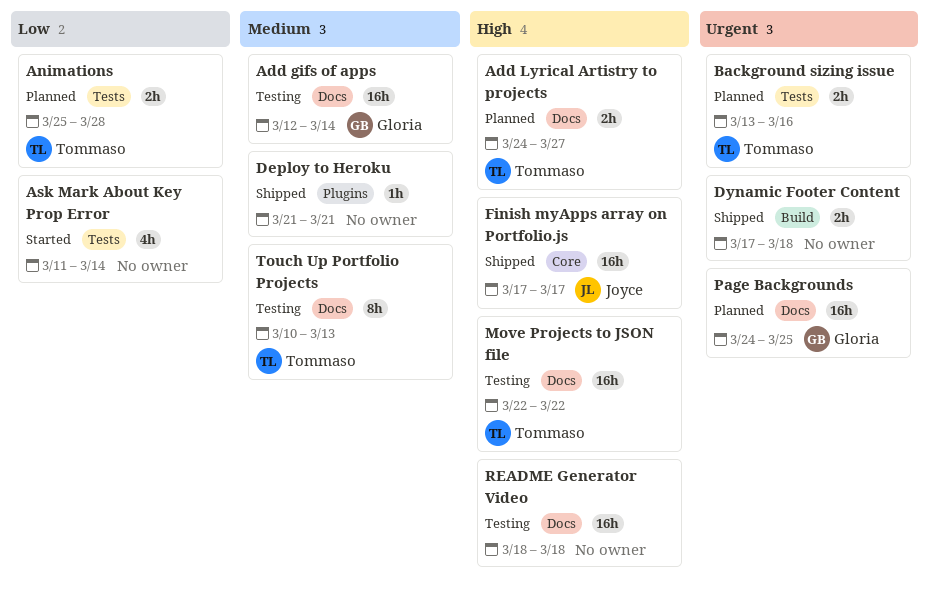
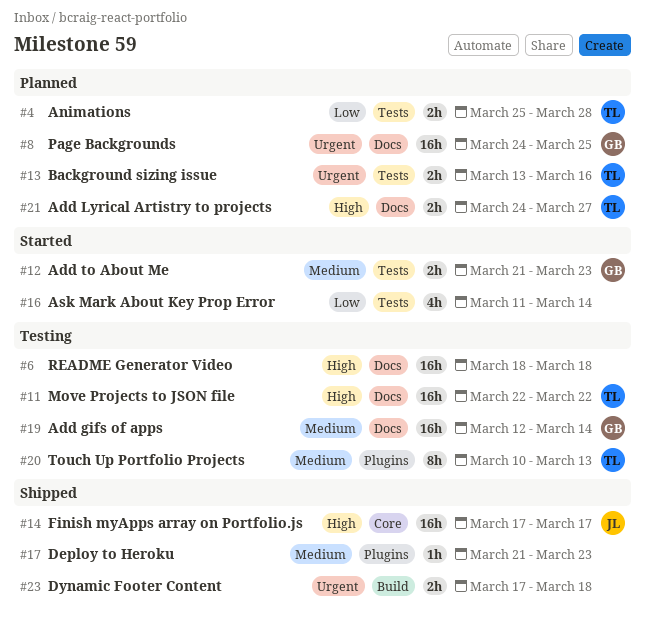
Add to About Me: none -> present
Deploy to Heroku, due: Mar 21 -> Mar 23
Touch Up Portfolio Projects, label: Docs -> Plugins

